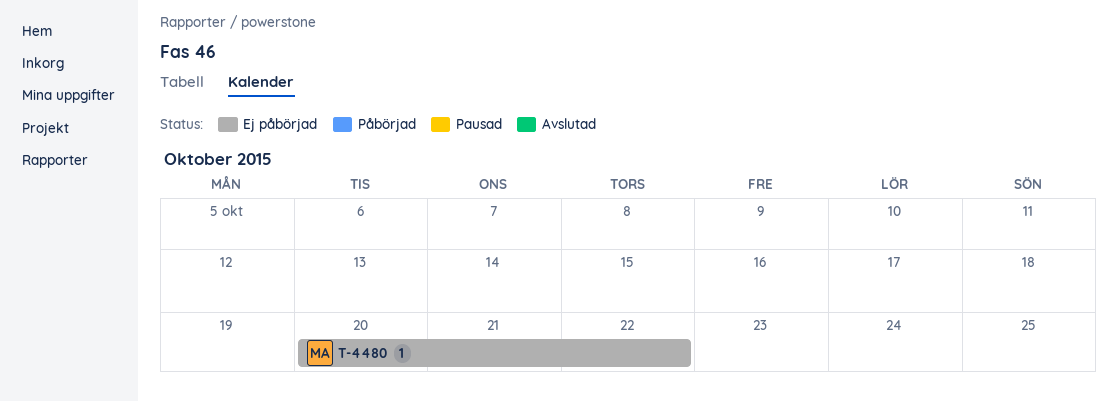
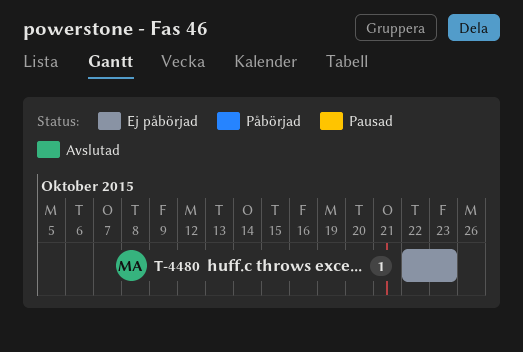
T-4480, start: Oct 20 -> Oct 22
T-4480, due: Oct 22 -> Oct 23

